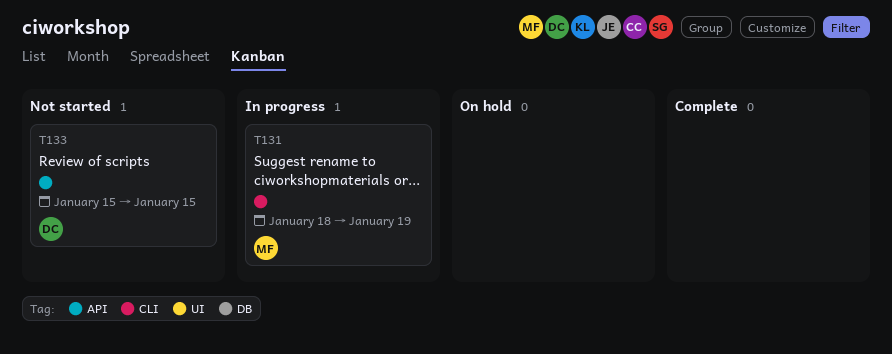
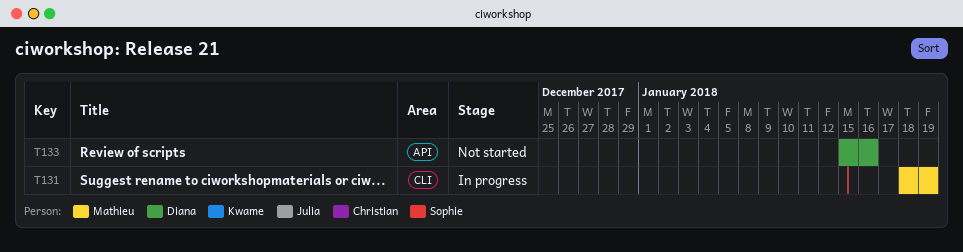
T133, due: Jan 15 -> Jan 16

